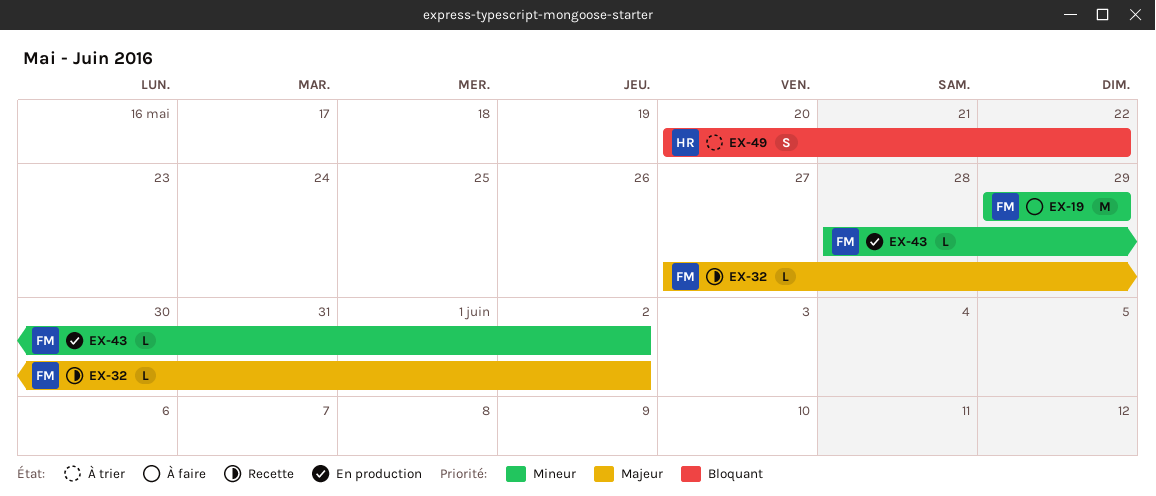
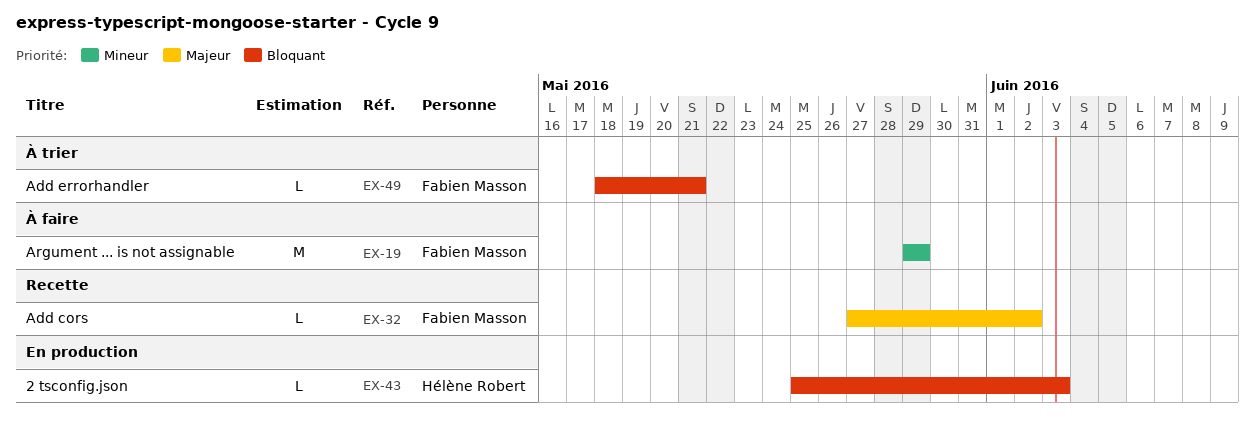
EX-43, owner: Fabien Masson -> Hélène Robert
EX-43, priority: Mineur -> Bloquant
EX-43, start: May 28 -> May 25
EX-43, due: Jun 2 -> Jun 3
EX-49, owner: Hélène Robert -> Fabien Masson
EX-49, estimate: S -> L
EX-49, start: May 20 -> May 18
EX-49, due: May 22 -> May 21

